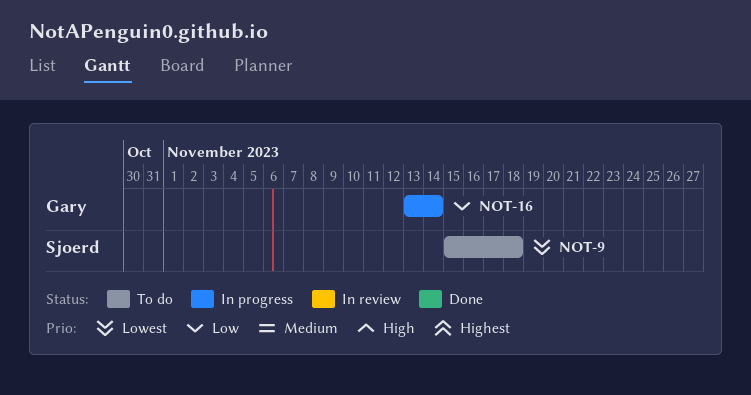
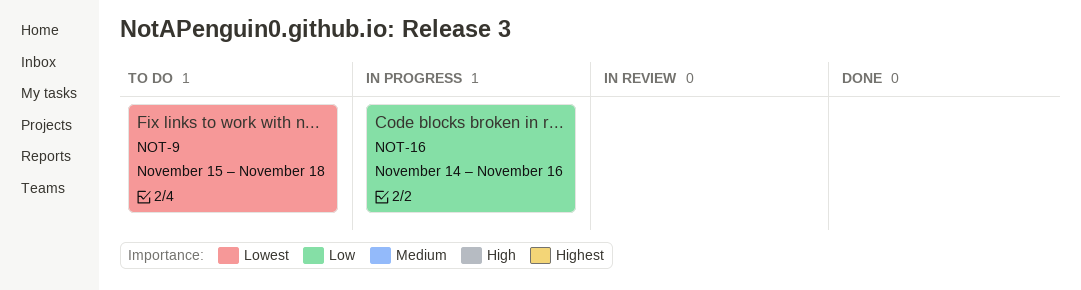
NOT-16, start: Nov 13 -> Nov 14
NOT-16, due: Nov 14 -> Nov 16

